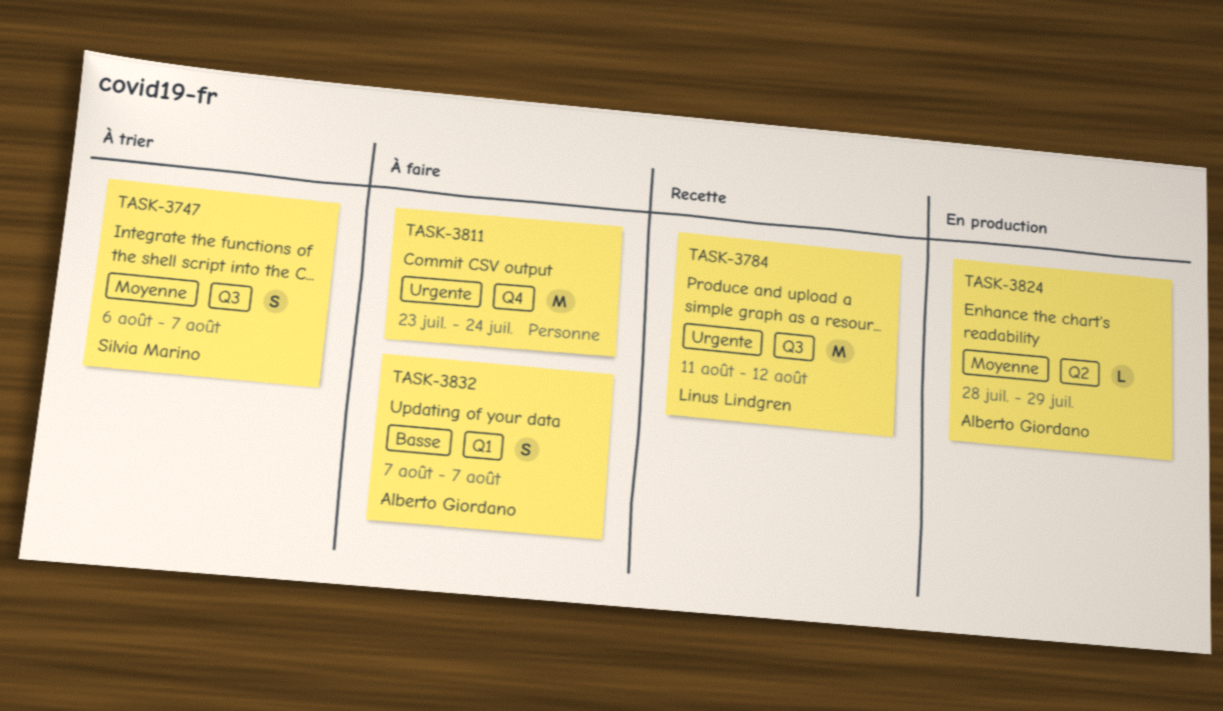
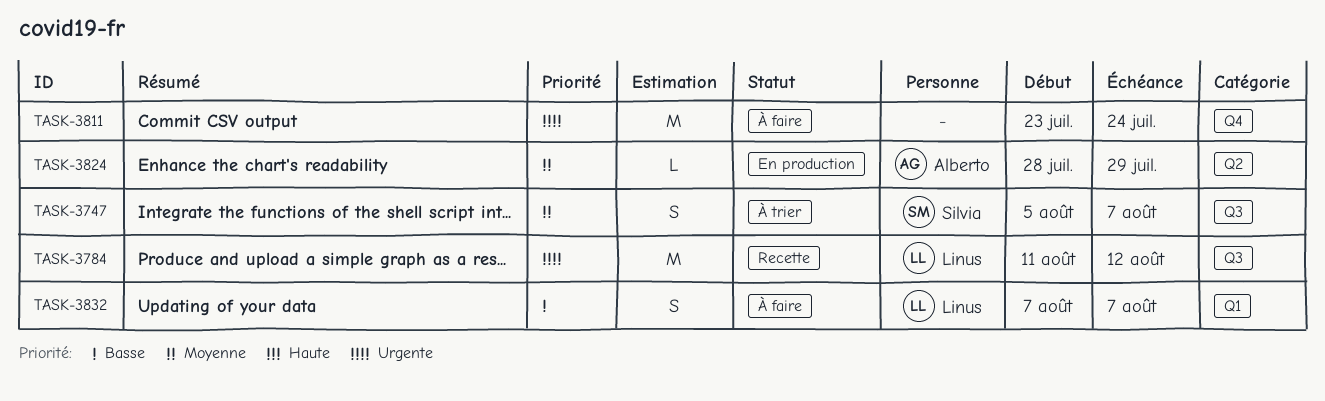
TASK-3747, start: Aug 6 -> Aug 5
TASK-3832, owner: Alberto Giordano -> Linus Lindgren

